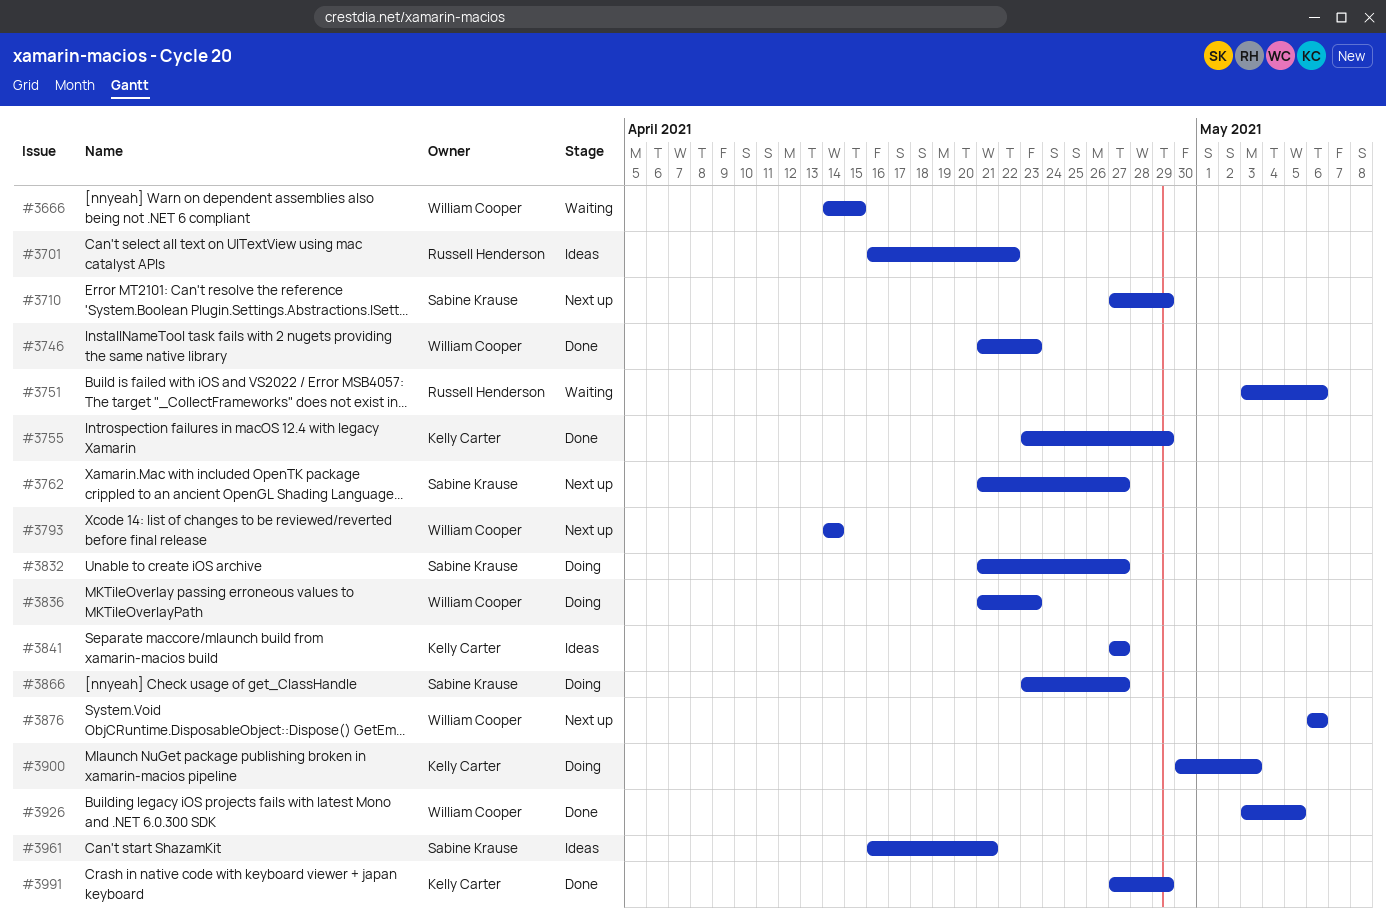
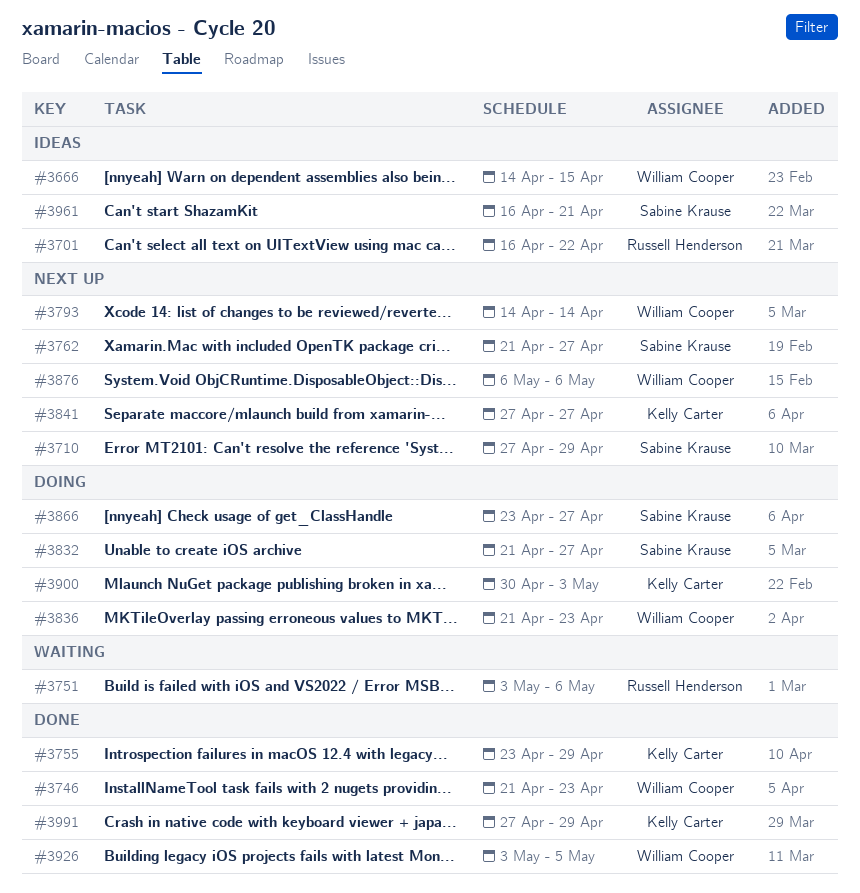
#3666, status: Waiting -> Ideas
#3841, status: Ideas -> Next up

